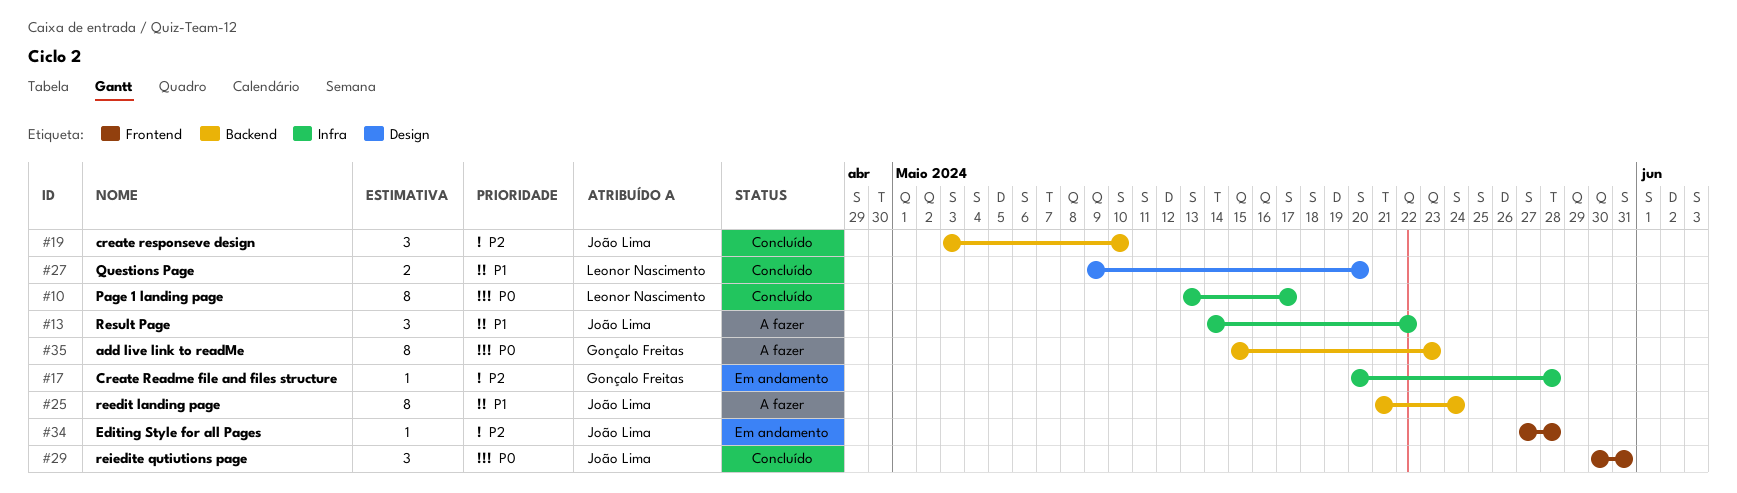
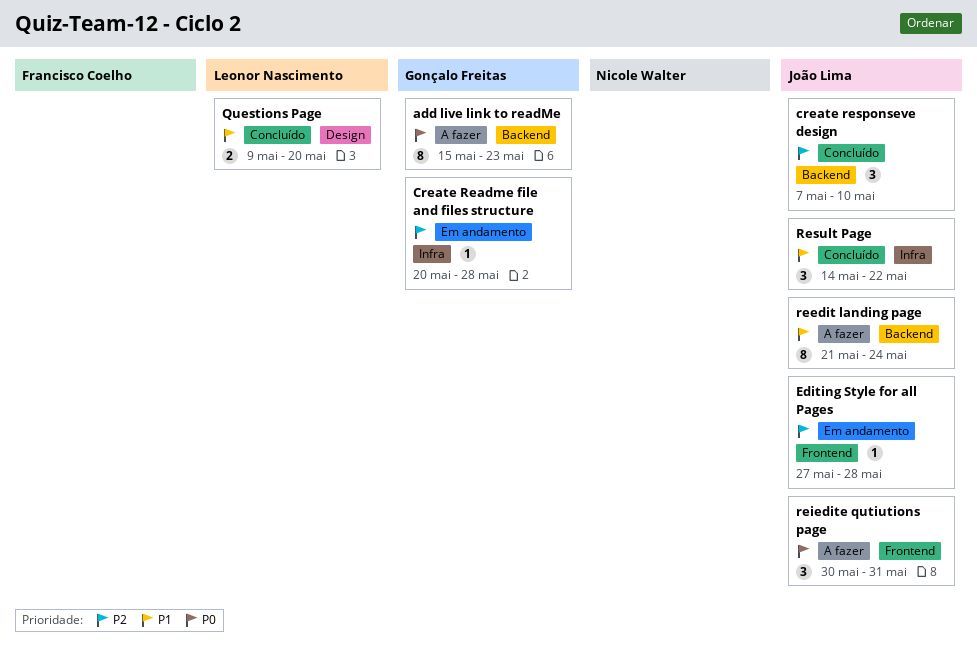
create responseve design, start: May 3 -> May 7
Page 1 landing page: present -> none
reiedite qutiutions page, status: Concluído -> A fazer
Result Page, status: A fazer -> Concluído

